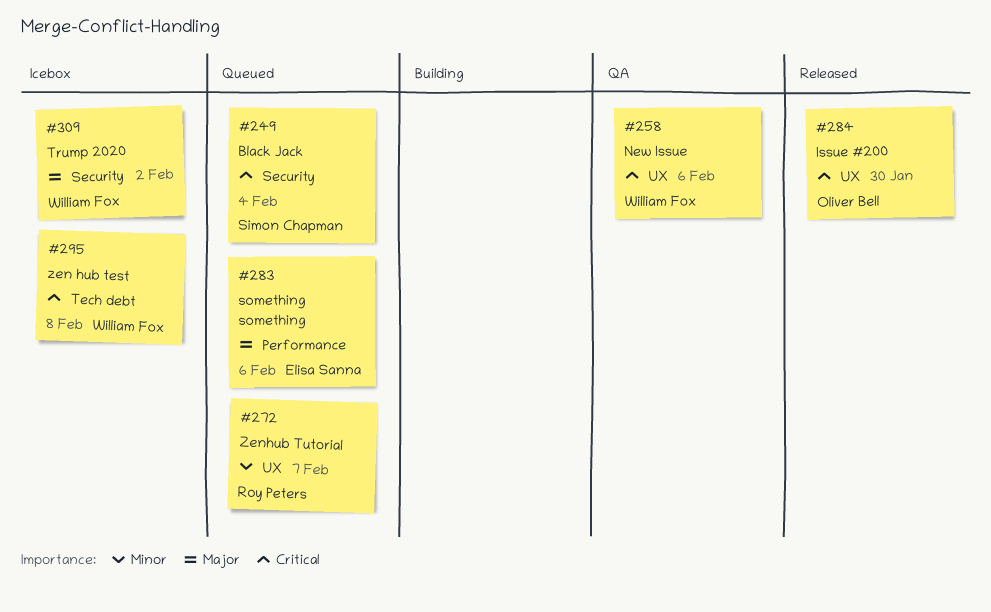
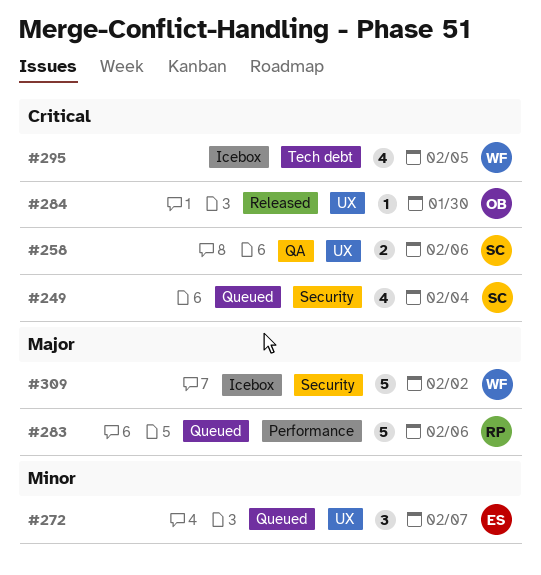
#258, owner: William Fox -> Simon Chapman
#272, owner: Roy Peters -> Elisa Sanna
#283, owner: Elisa Sanna -> Roy Peters
#295, due: Feb 8 -> Feb 5

